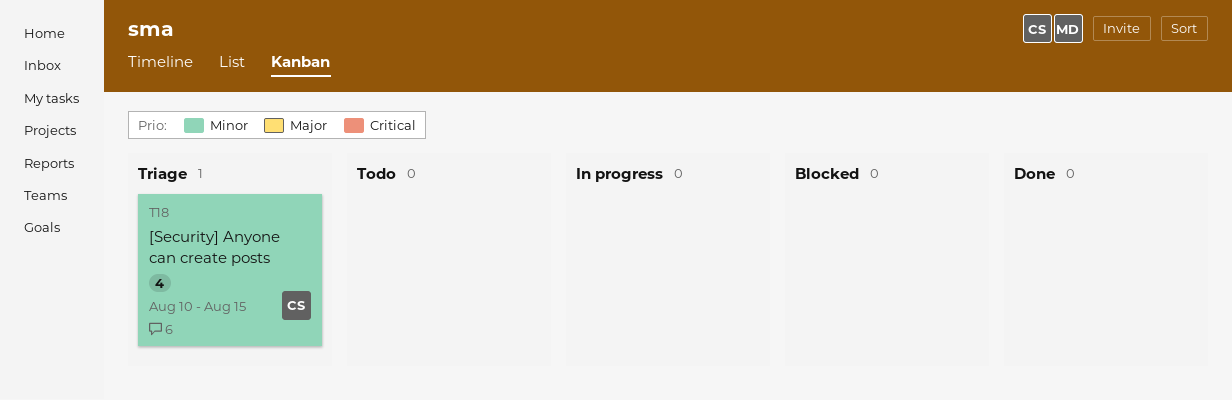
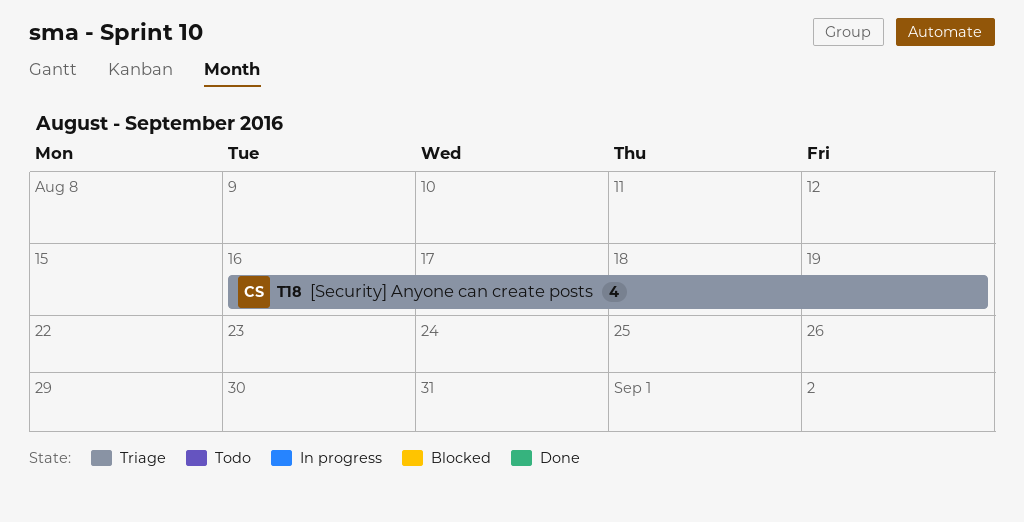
T18, start: Aug 10 -> Aug 16
T18, due: Aug 15 -> Aug 19

